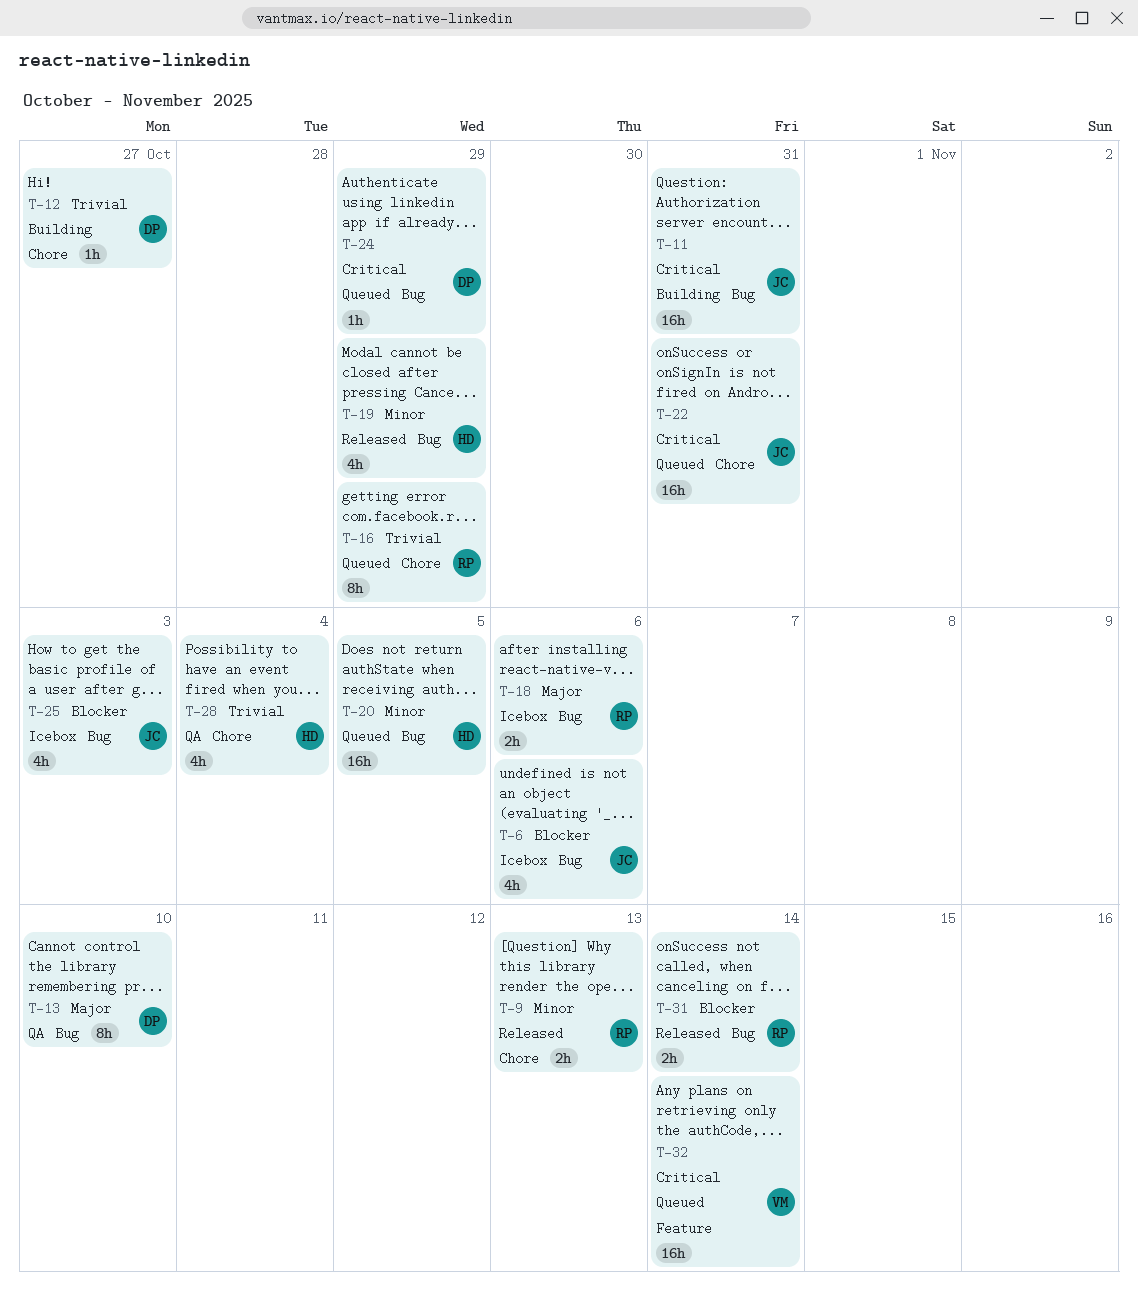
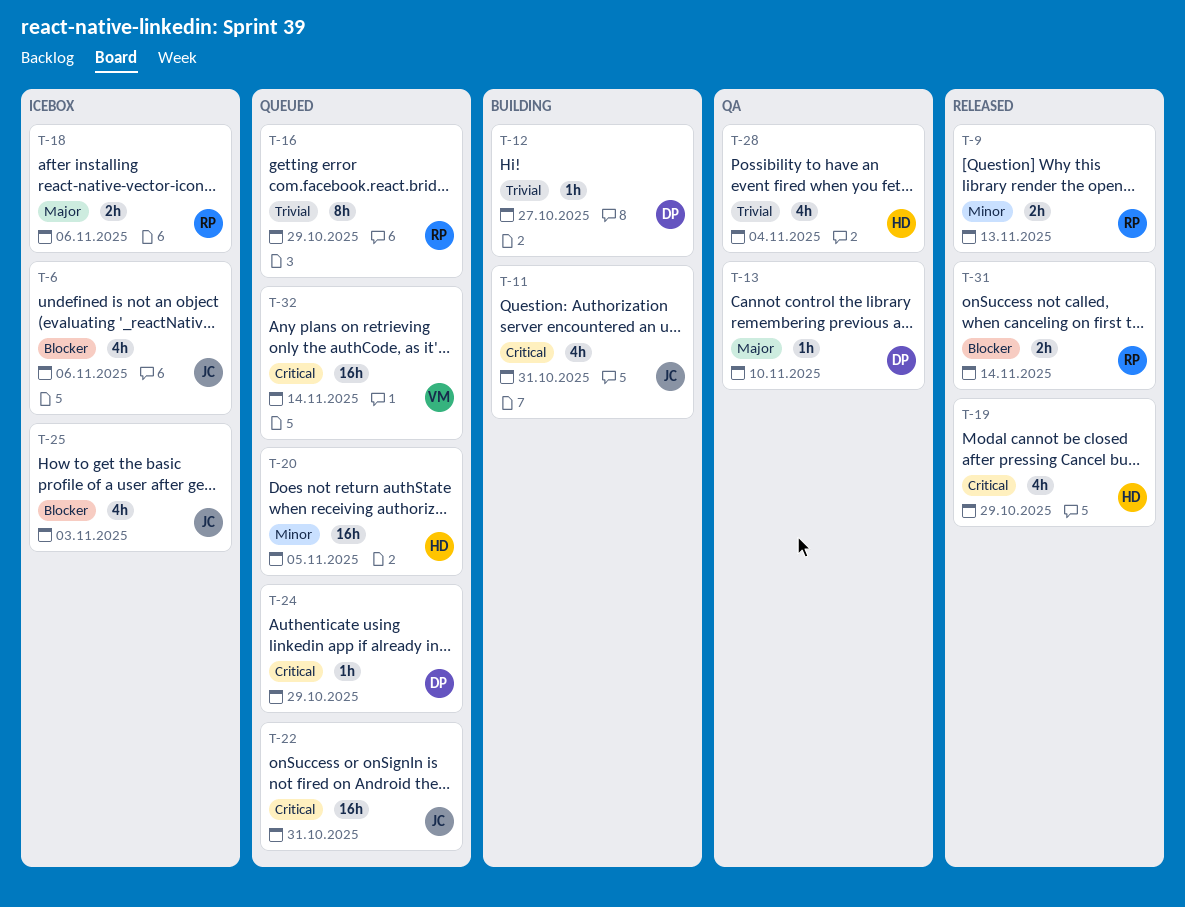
T-11, estimate: 16h -> 4h
T-13, estimate: 8h -> 1h
T-19, priority: Minor -> Critical

